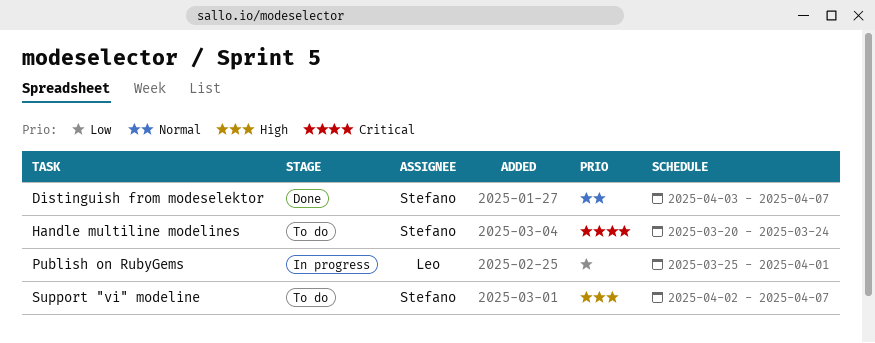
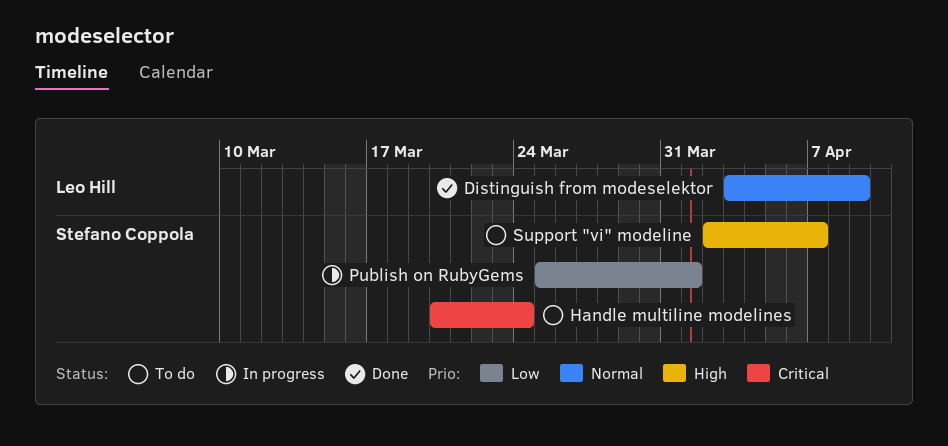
Distinguish from modeselektor, owner: Stefano Coppola -> Leo Hill
Distinguish from modeselektor, due: Apr 7 -> Apr 9
Publish on RubyGems, owner: Leo Hill -> Stefano Coppola

